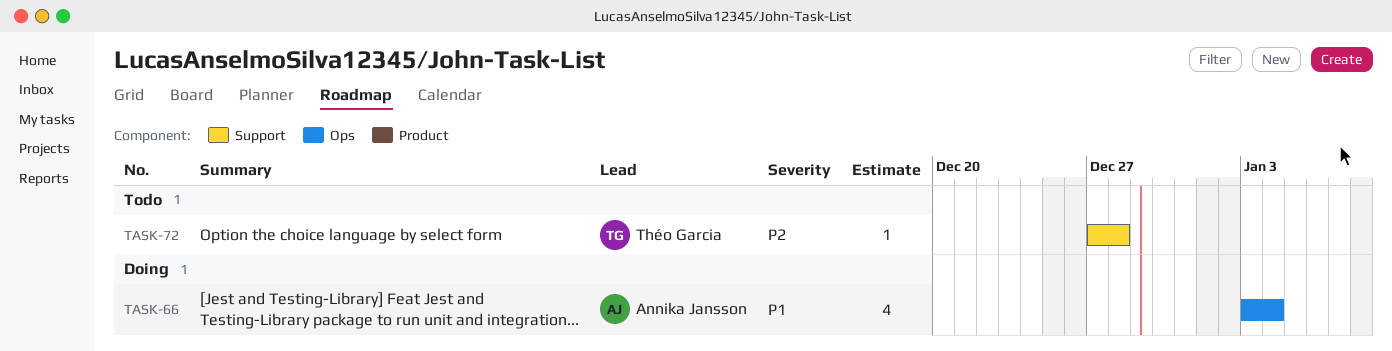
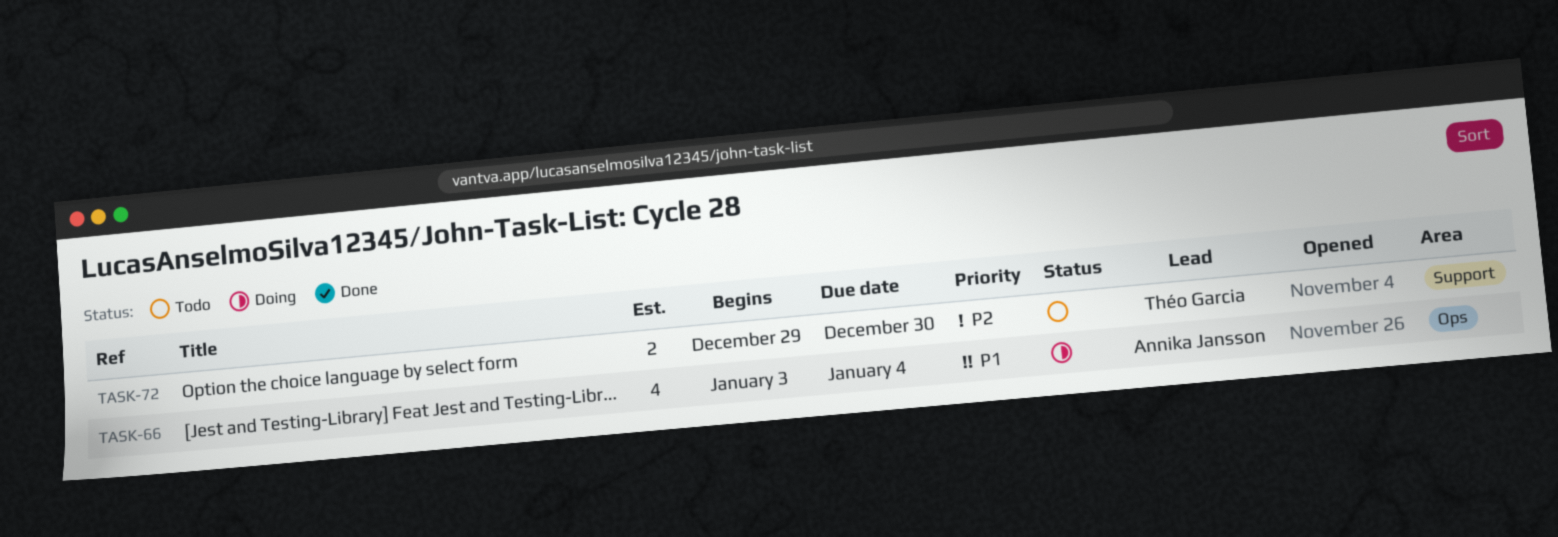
TASK-72, estimate: 1 -> 2
TASK-72, start: Dec 27 -> Dec 29
TASK-72, due: Dec 28 -> Dec 30

